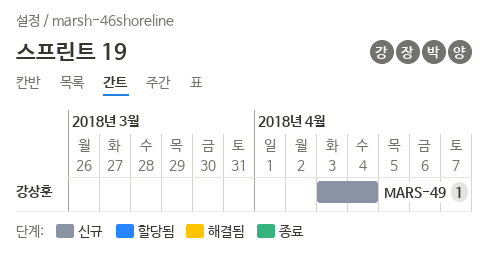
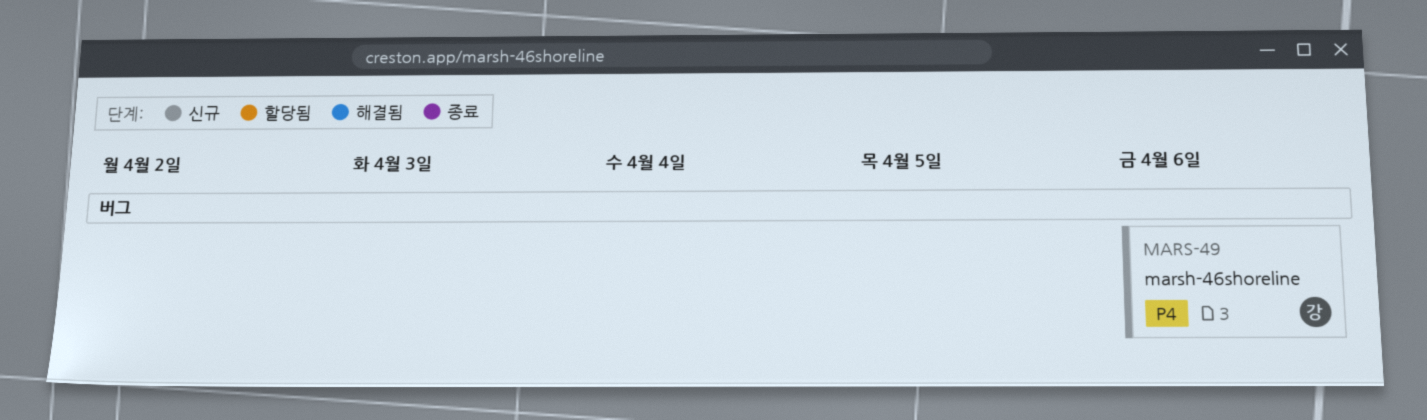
MARS-49, due: Apr 4 -> Apr 6

